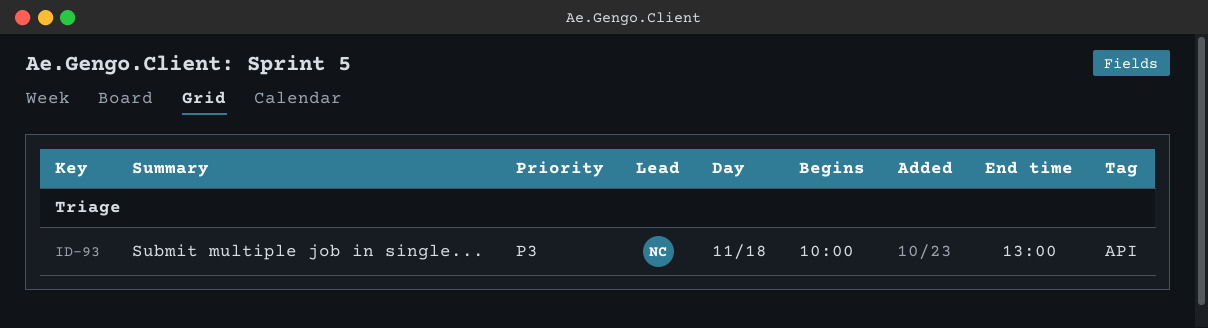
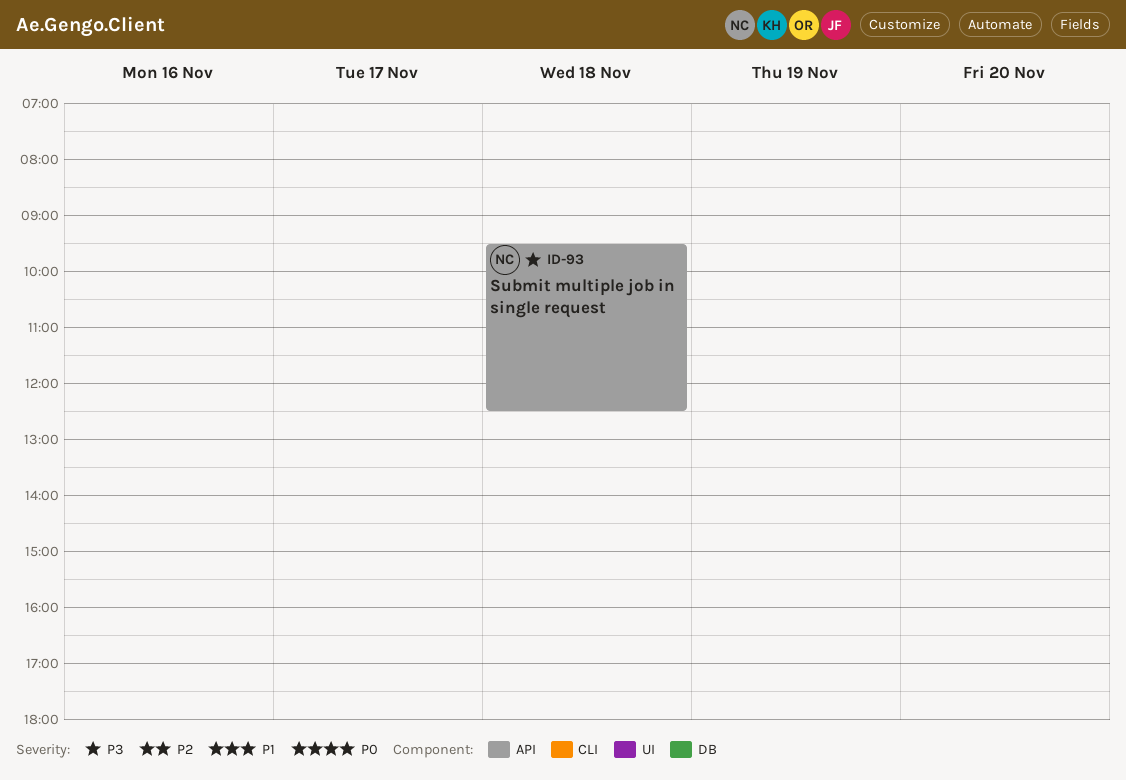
ID-93, begins: 10:00 -> 09:30
ID-93, ends: 13:00 -> 12:30

